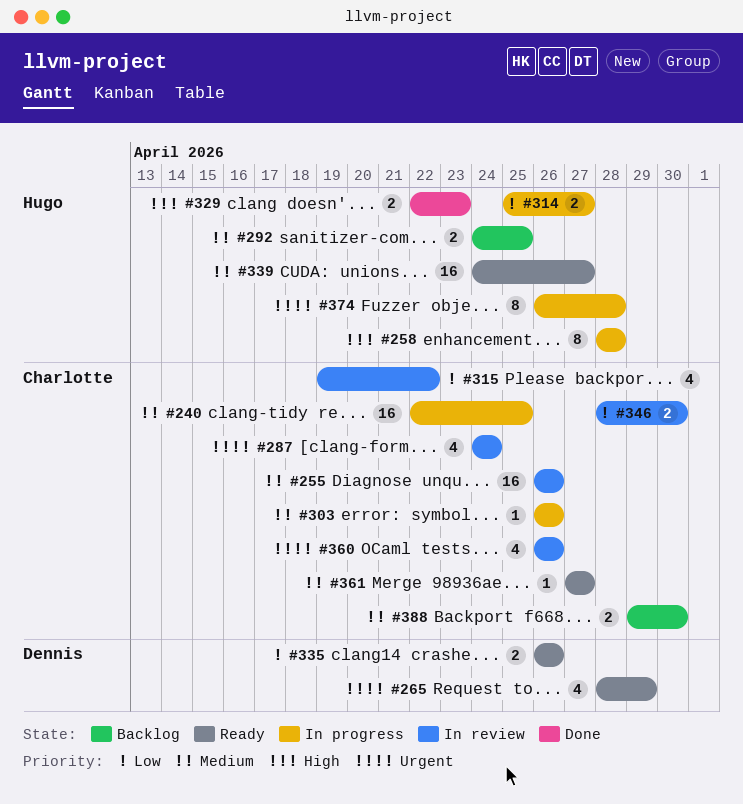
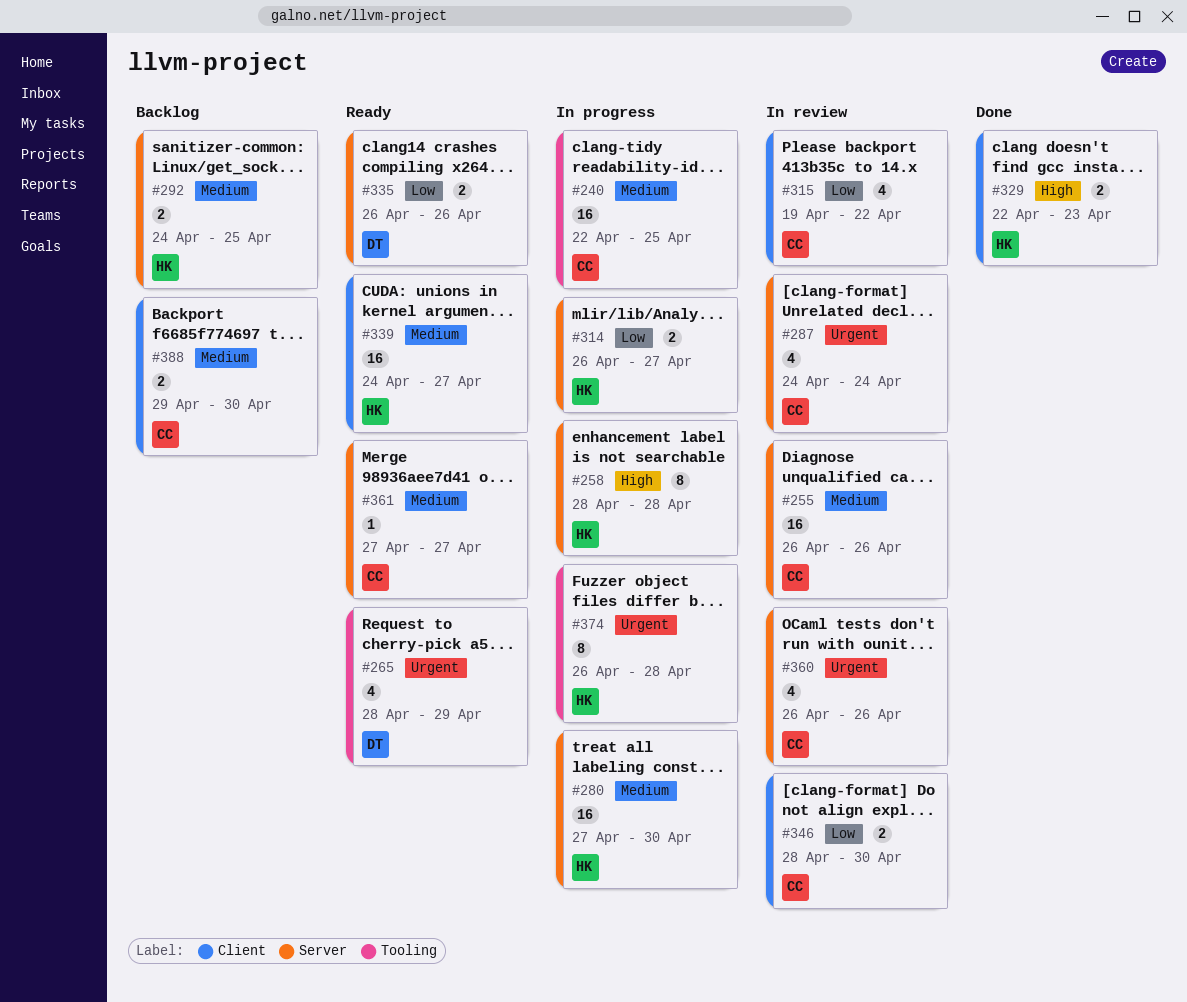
#280: none -> present
#303: present -> none
#314, start: Apr 25 -> Apr 26

